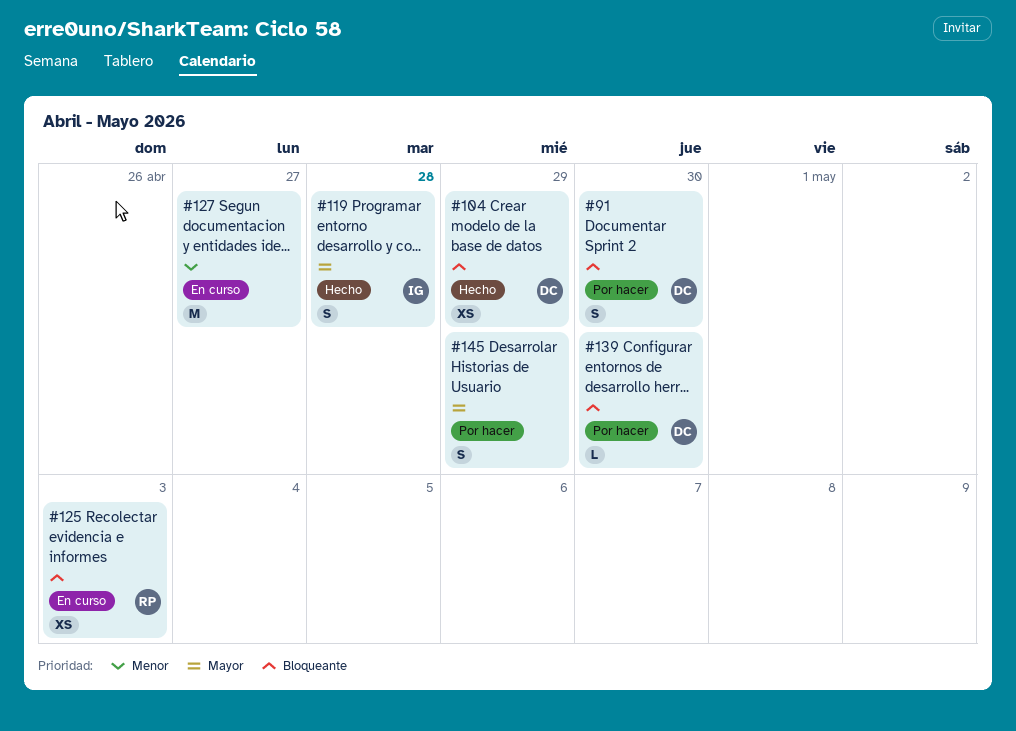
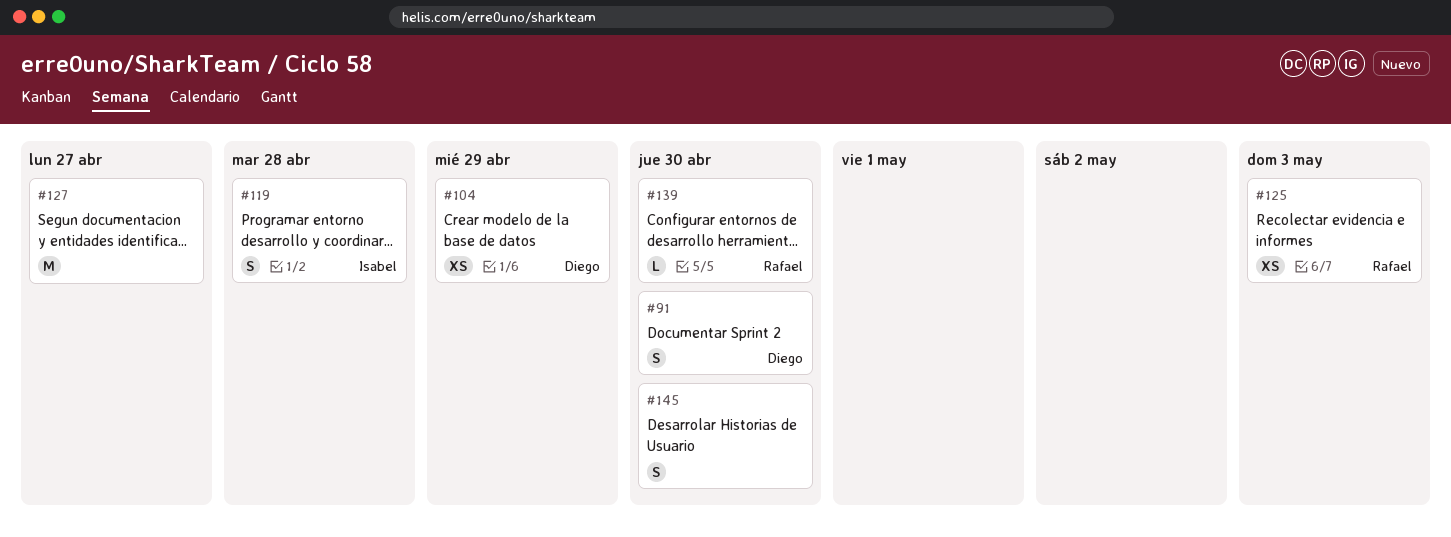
#139, owner: Diego -> Rafael
#145, due: Apr 29 -> Apr 30

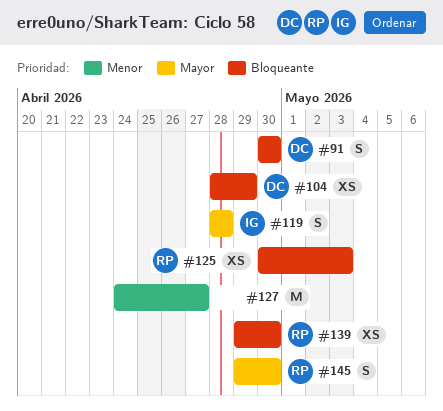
#139, estimate: L -> XS
#145, owner: none -> Rafael

